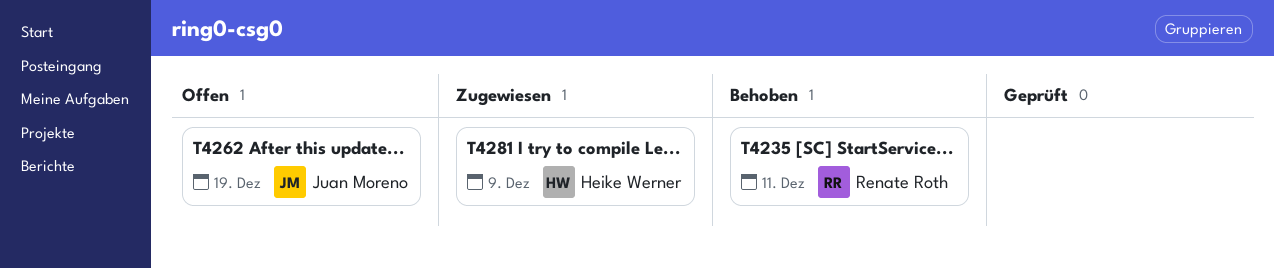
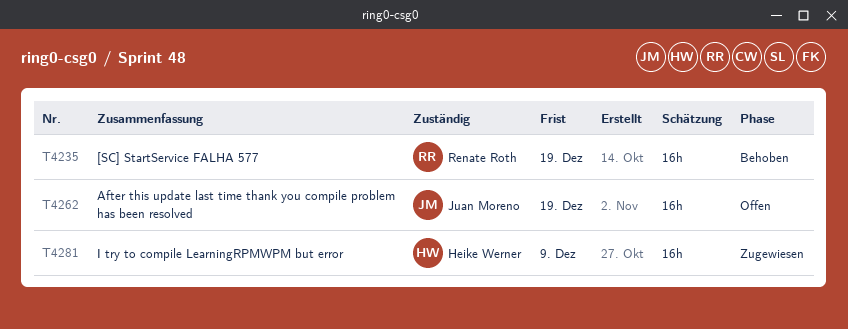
T4235, due: Dec 11 -> Dec 19

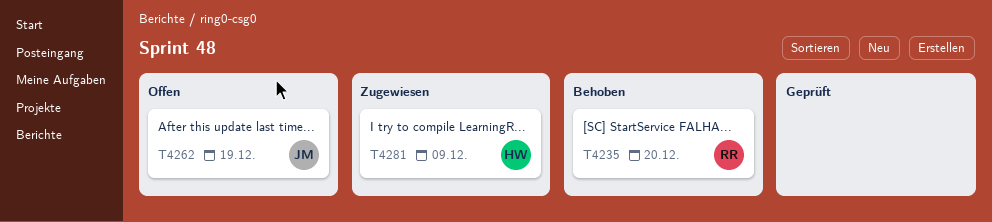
T4235, due: Dec 19 -> Dec 20

